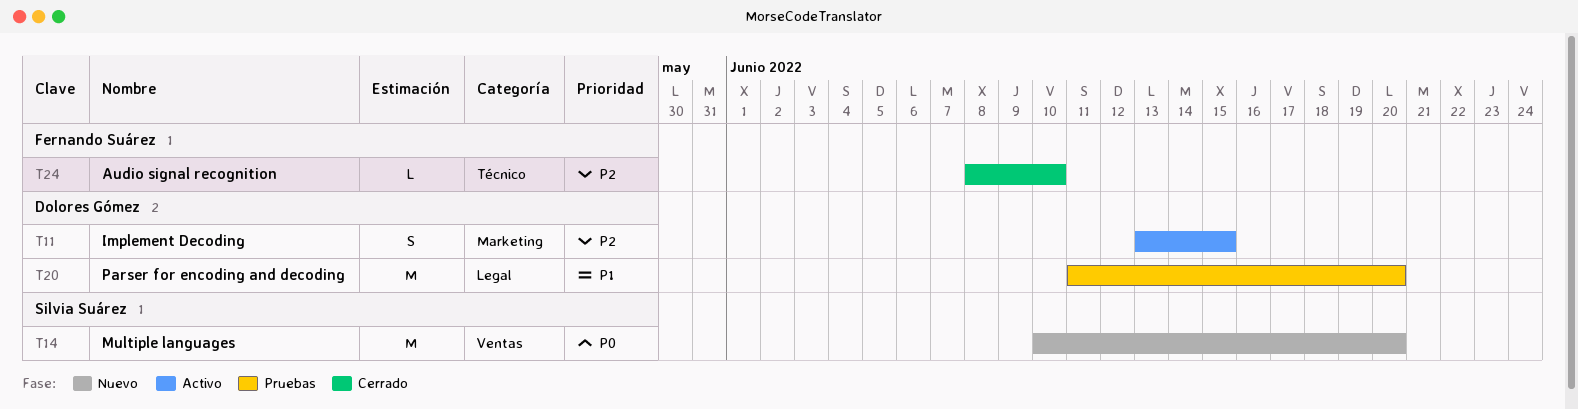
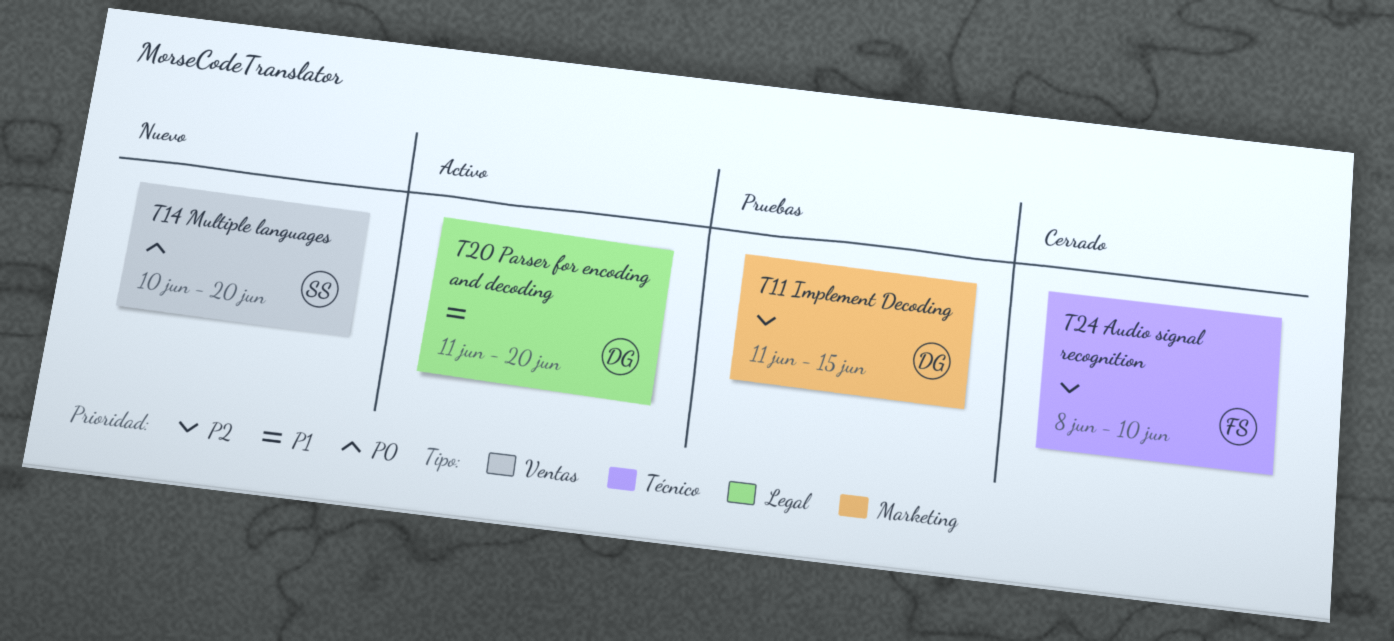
T11, status: Activo -> Pruebas
T11, start: Jun 13 -> Jun 11
T20, status: Pruebas -> Activo

